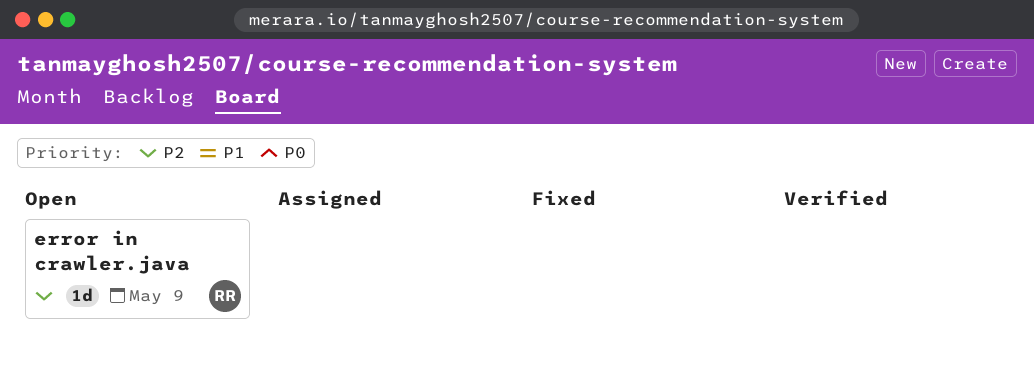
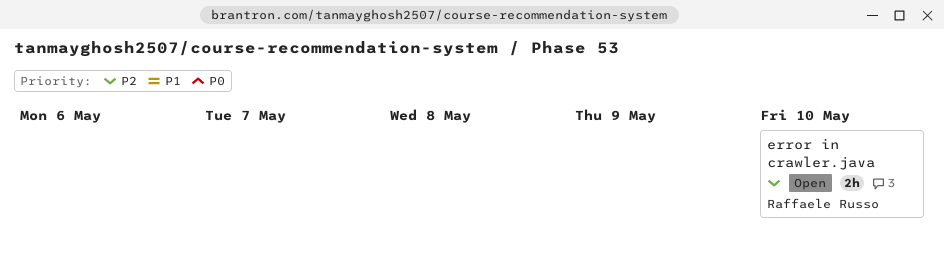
error in crawler.java, estimate: 1d -> 2h
error in crawler.java, due: May 9 -> May 10

